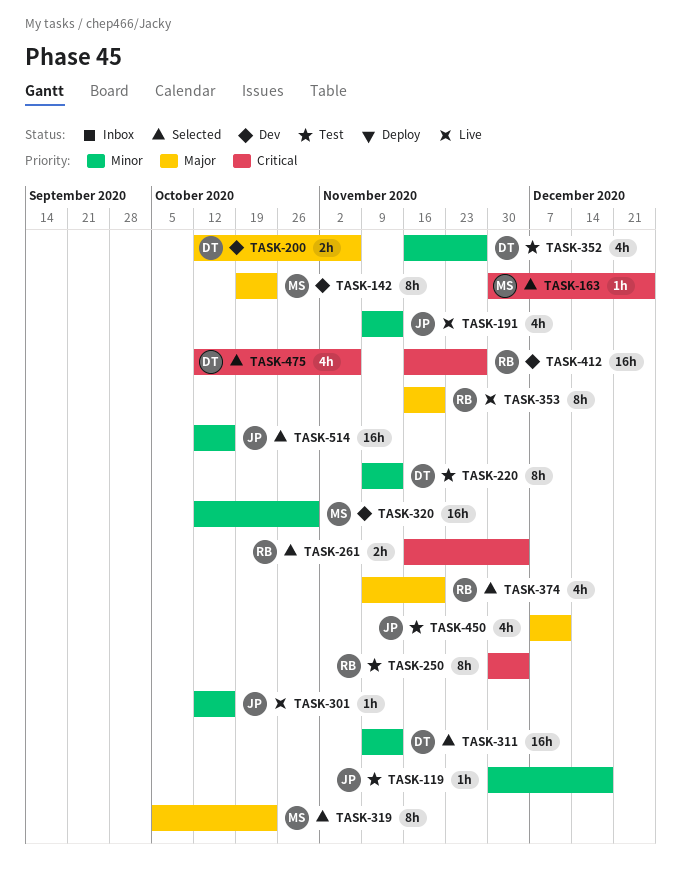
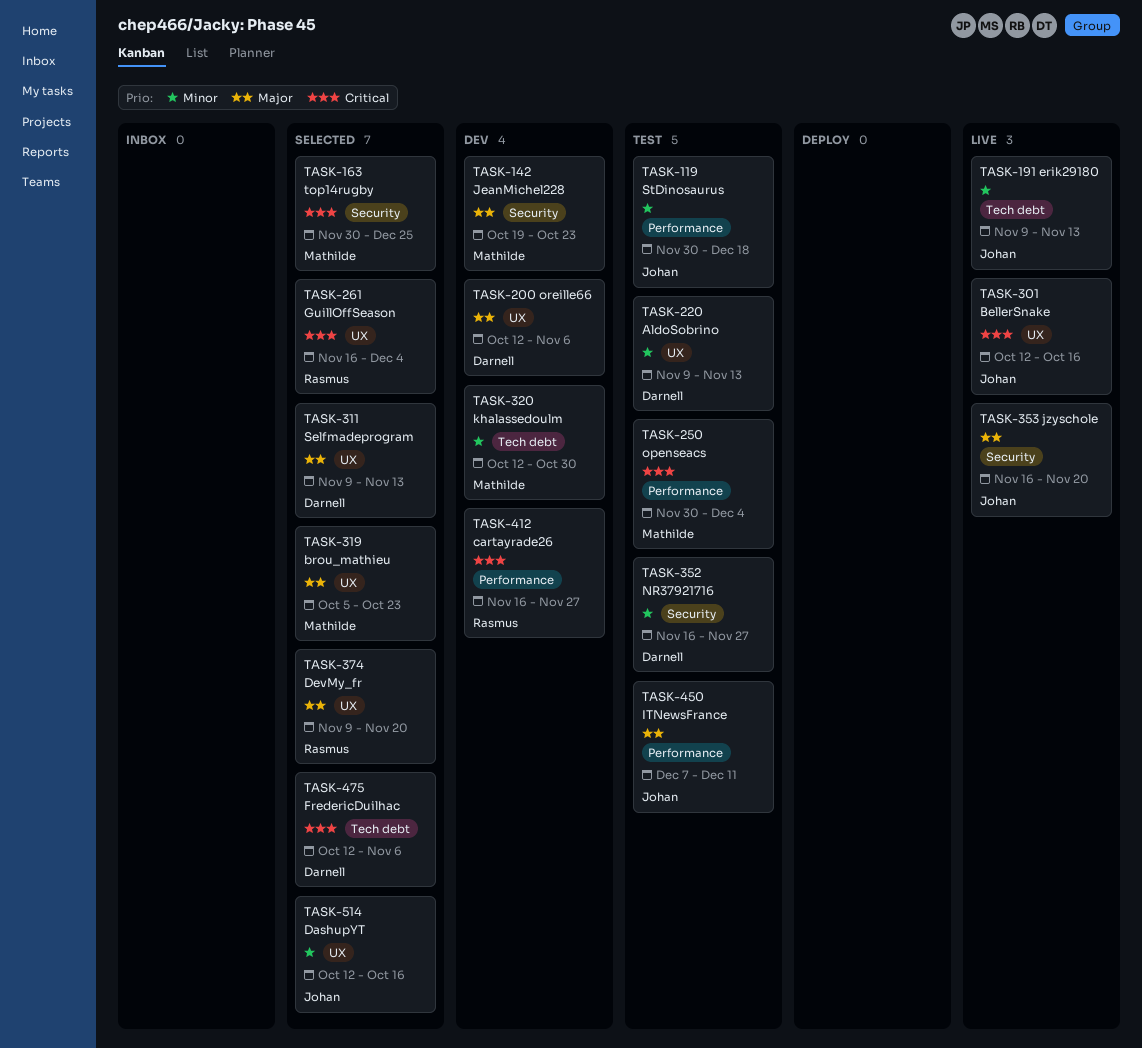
TASK-250, owner: Rasmus -> Mathilde
TASK-301, priority: Minor -> Critical
TASK-311, priority: Minor -> Major
TASK-353, owner: Rasmus -> Johan

